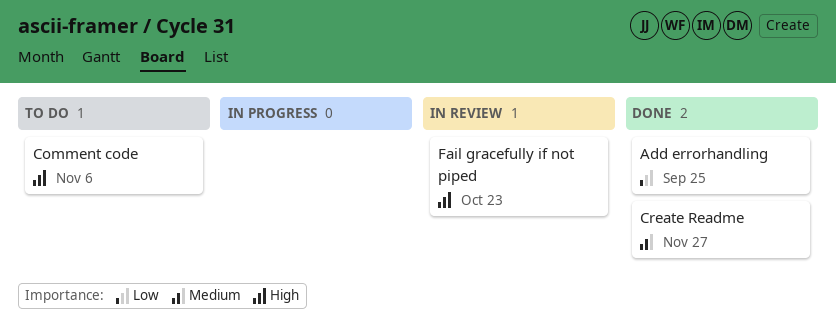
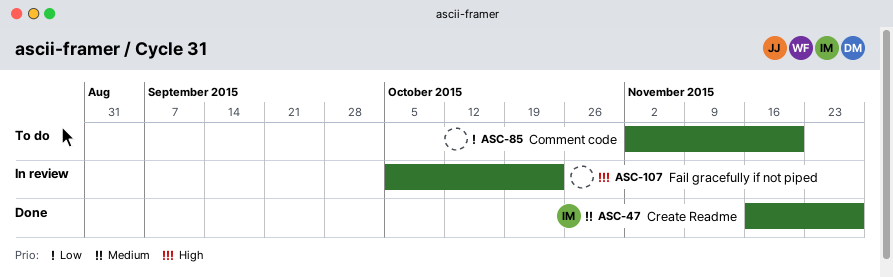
Add errorhandling: present -> none
Comment code, priority: High -> Low
Comment code, due: Nov 6 -> Nov 20

